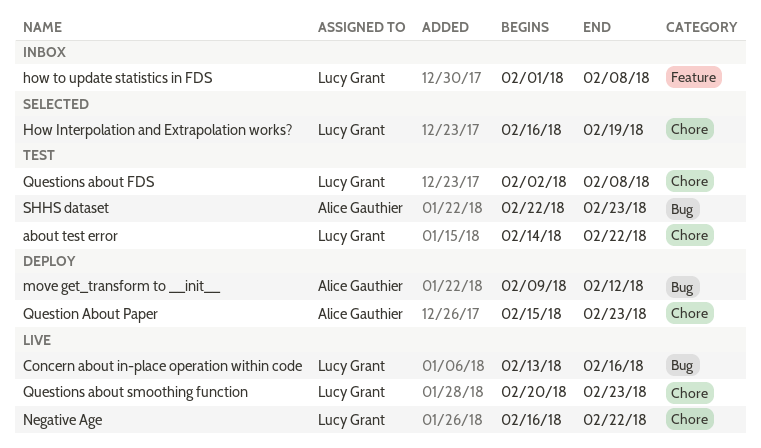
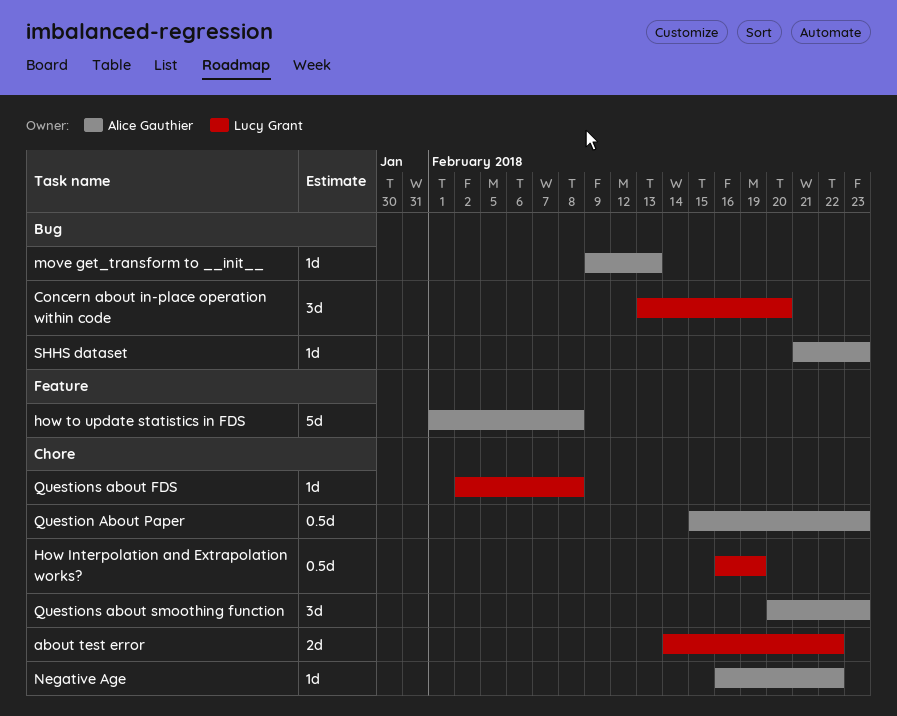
Concern about in-place operation within code, due: Feb 16 -> Feb 20
how to update statistics in FDS, owner: Lucy Grant -> Alice Gauthier
move get_transform to __init__, due: Feb 12 -> Feb 13
Negative Age, owner: Lucy Grant -> Alice Gauthier
Questions about smoothing function, owner: Lucy Grant -> Alice Gauthier
SHHS dataset, start: Feb 22 -> Feb 21

